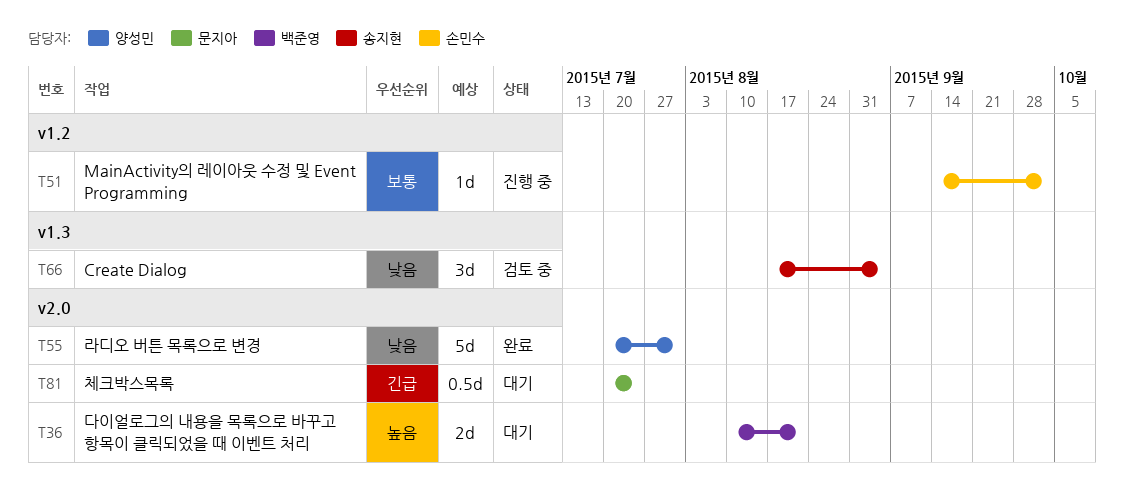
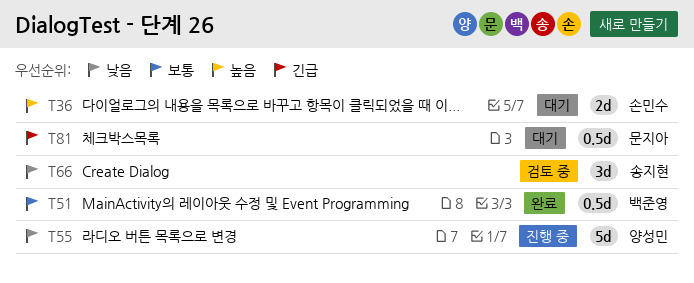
T36, owner: 백준영 -> 손민수
T51, status: 진행 중 -> 완료
T51, owner: 손민수 -> 백준영
T51, estimate: 1d -> 0.5d
T55, status: 완료 -> 진행 중

